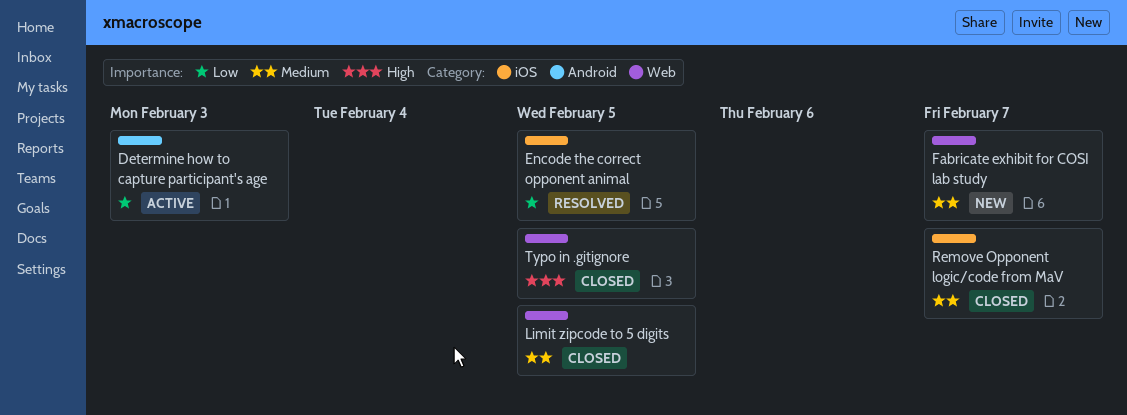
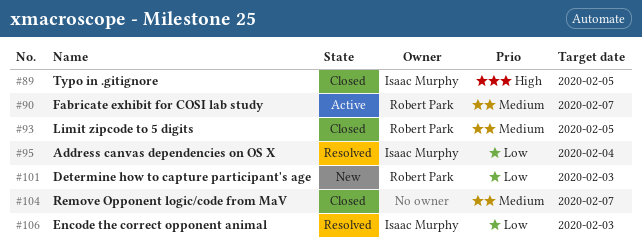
Address canvas dependencies on OS X: none -> present
Determine how to capture participant's age, status: Active -> New
Encode the correct opponent animal, due: Feb 5 -> Feb 3
Fabricate exhibit for COSI lab study, status: New -> Active

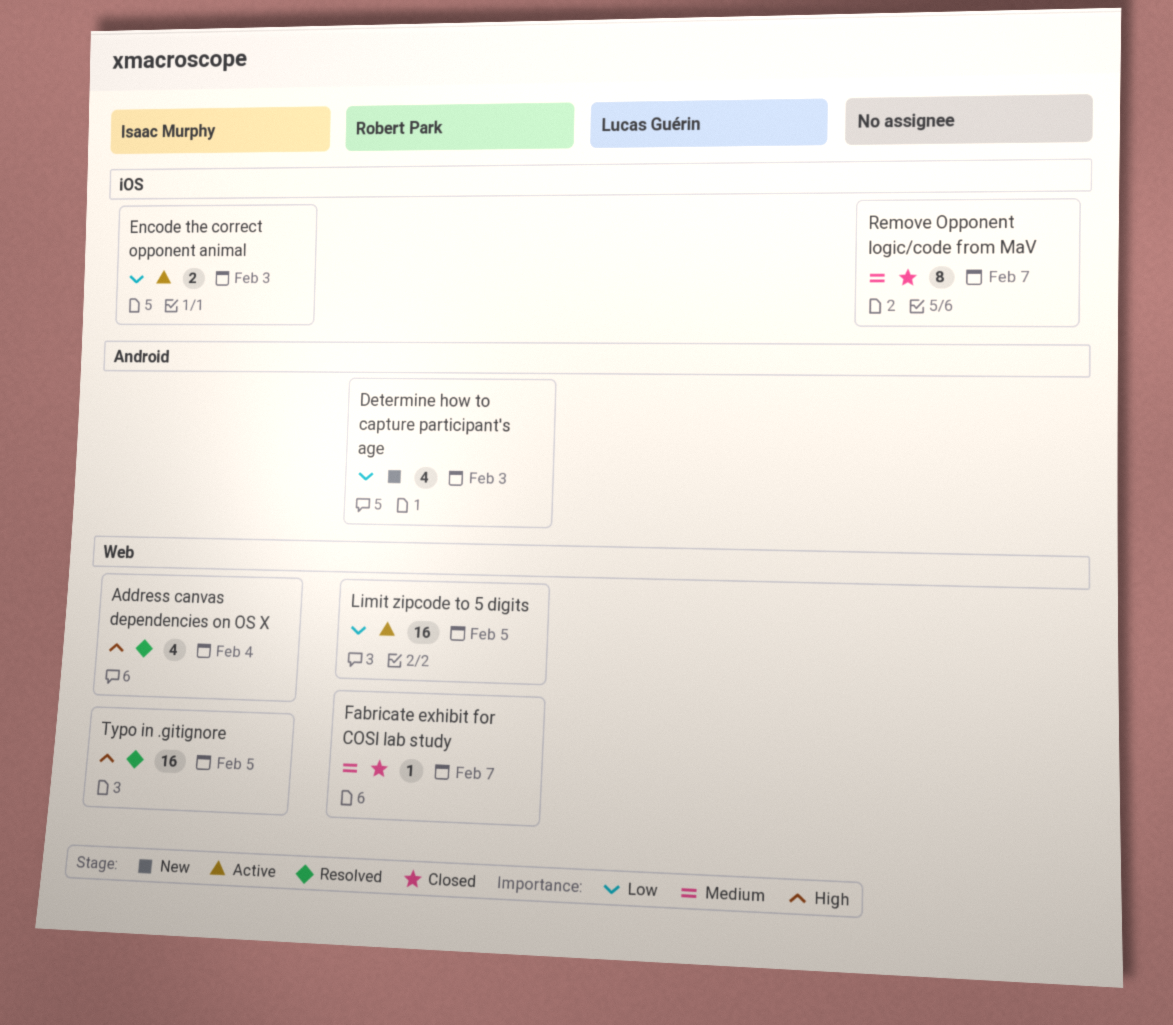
Address canvas dependencies on OS X, priority: Low -> High
Encode the correct opponent animal, status: Resolved -> Active
Fabricate exhibit for COSI lab study, status: Active -> Closed
Limit zipcode to 5 digits, status: Closed -> Active
Limit zipcode to 5 digits, priority: Medium -> Low
Typo in .gitignore, status: Closed -> Resolved

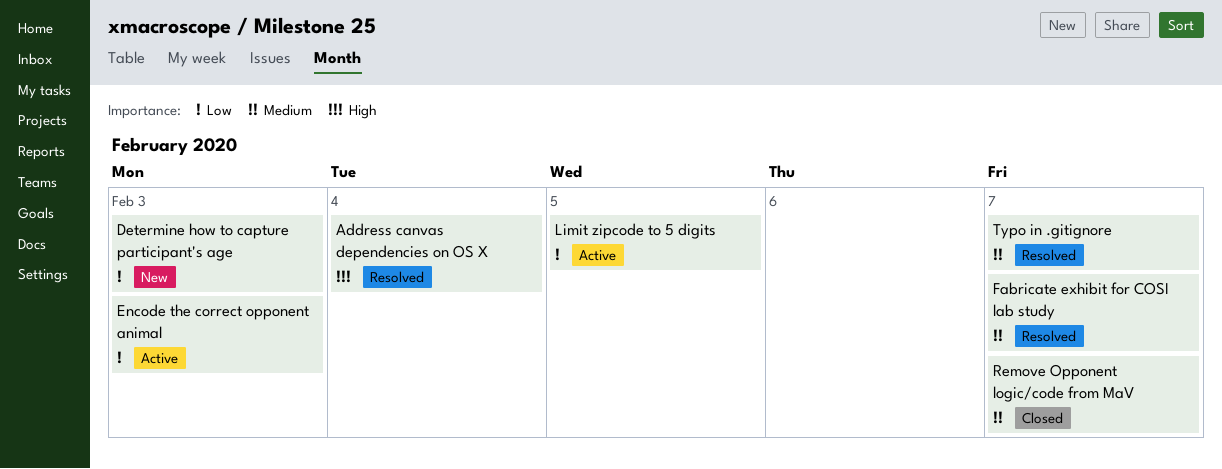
Fabricate exhibit for COSI lab study, status: Closed -> Resolved
Typo in .gitignore, priority: High -> Medium
Typo in .gitignore, due: Feb 5 -> Feb 7

